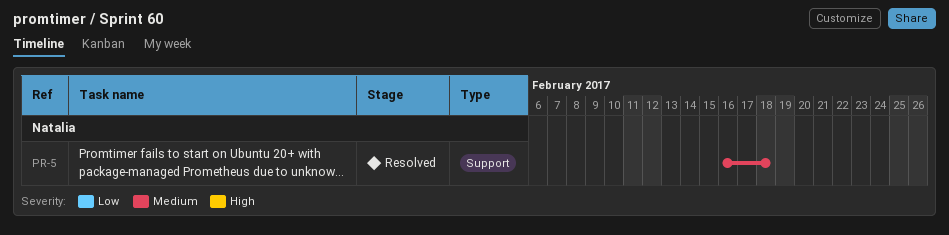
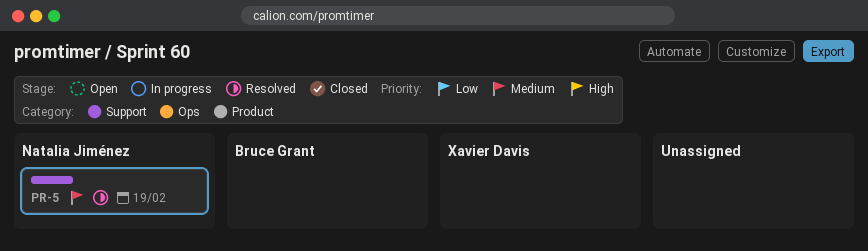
PR-5, due: Feb 18 -> Feb 19

